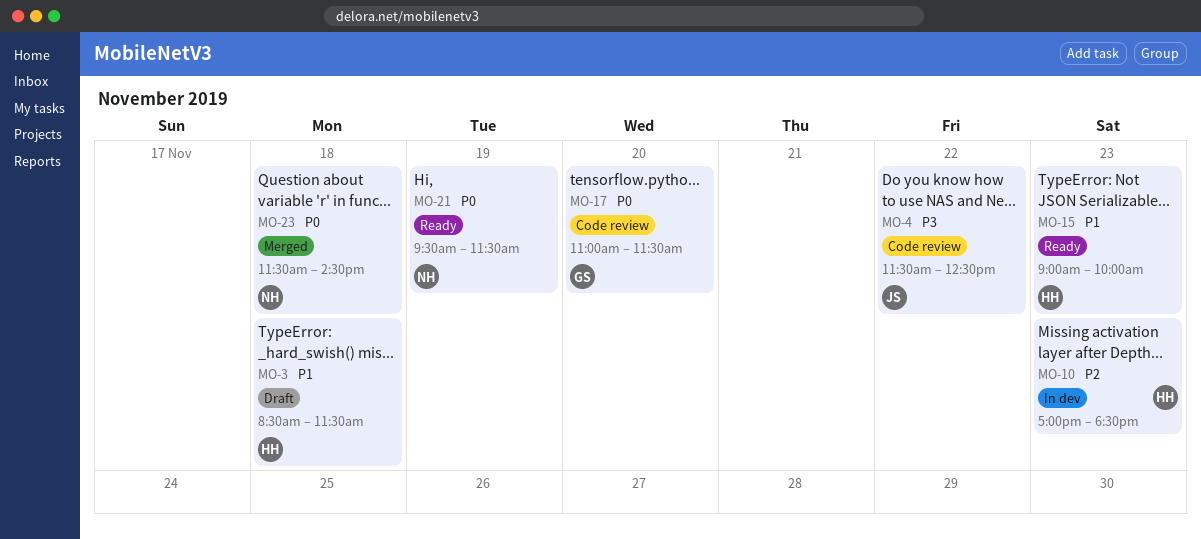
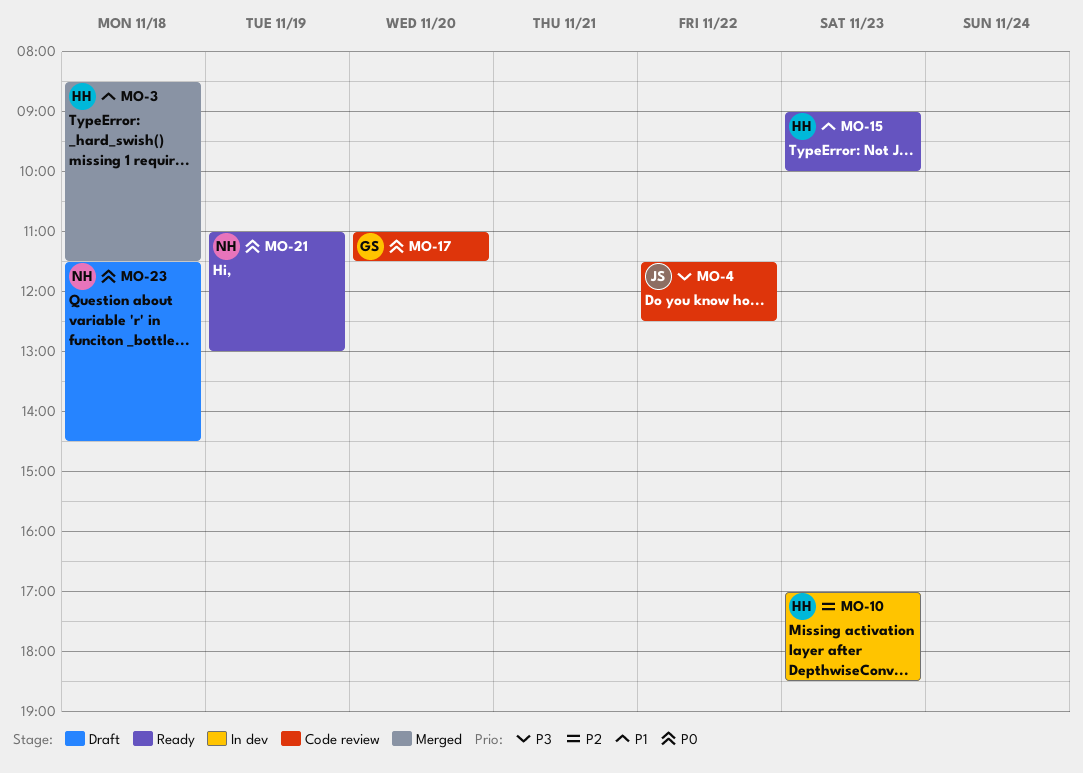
MO-3, status: Draft -> Merged
MO-21, begins: 09:30 -> 11:00
MO-21, ends: 11:30 -> 13:00
MO-23, status: Merged -> Draft

